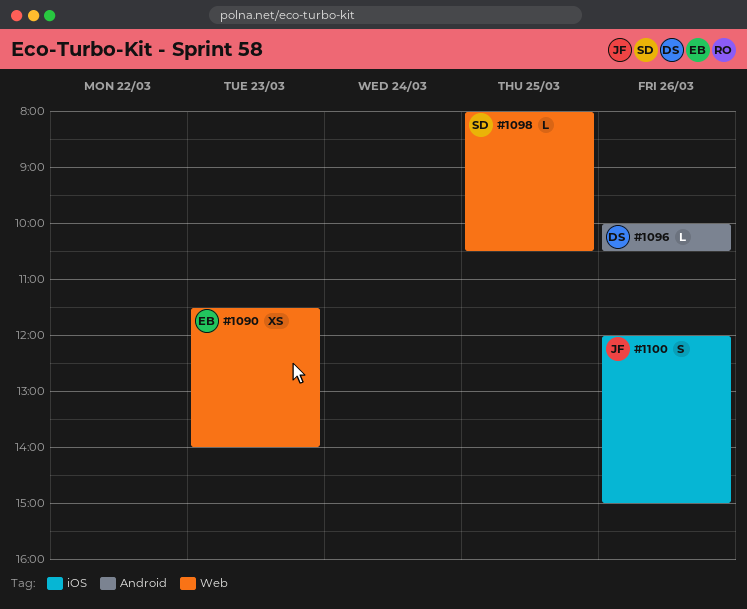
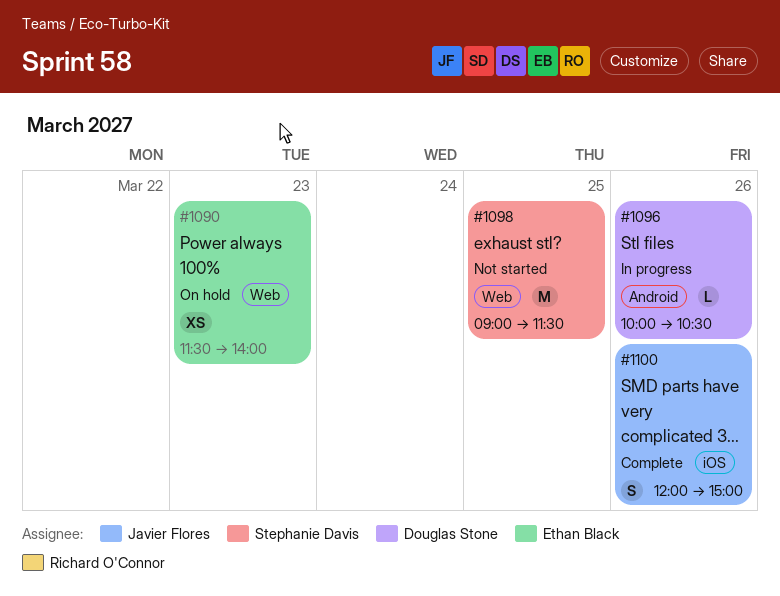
#1098, estimate: L -> M
#1098, begins: 08:00 -> 09:00
#1098, ends: 10:30 -> 11:30

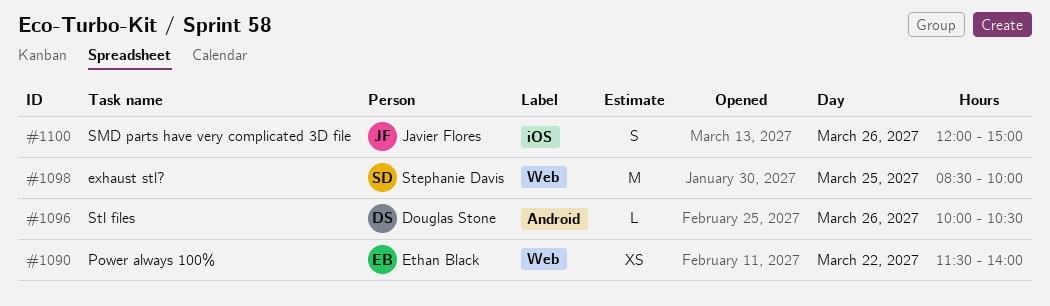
#1090, day: Mar 23 -> Mar 22
#1098, begins: 09:00 -> 08:30
#1098, ends: 11:30 -> 10:00

